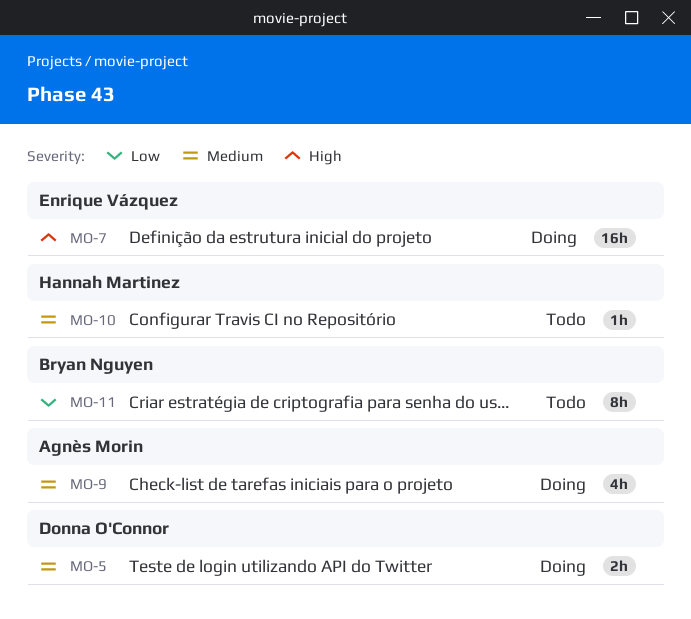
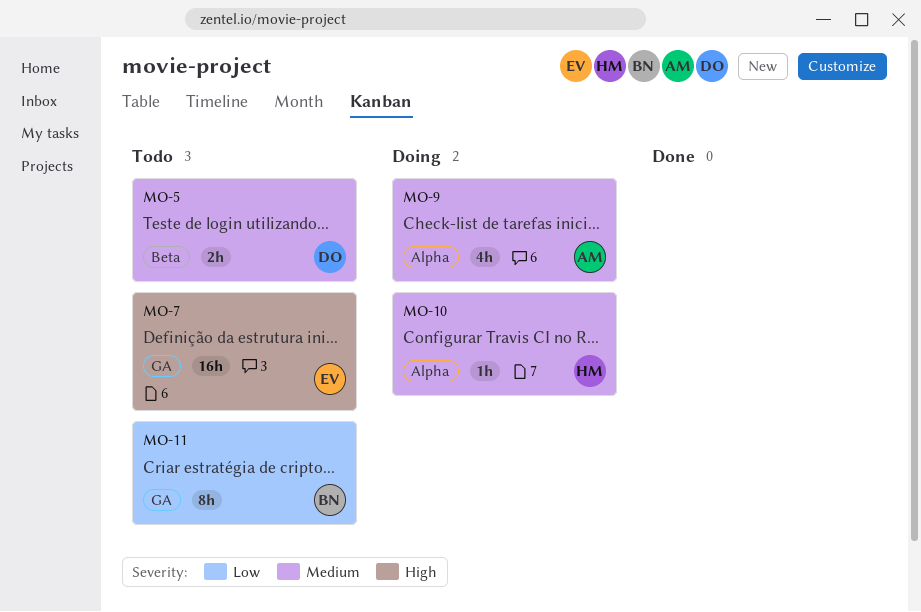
MO-5, status: Doing -> Todo
MO-7, status: Doing -> Todo
MO-10, status: Todo -> Doing

